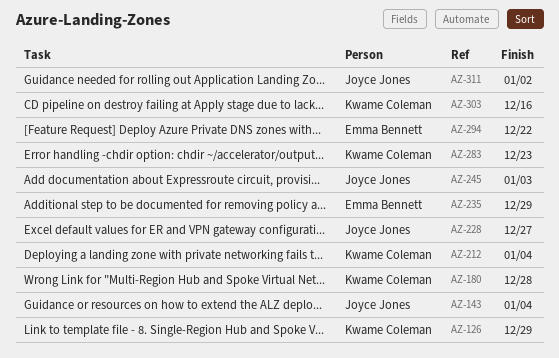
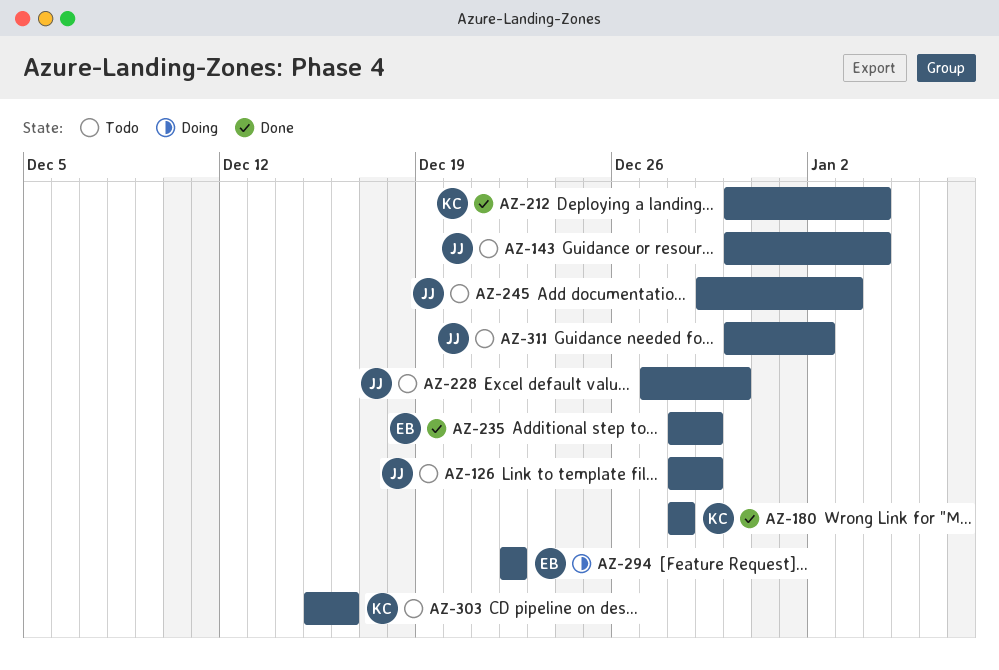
AZ-126, owner: Kwame Coleman -> Joyce Jones
AZ-228, due: Dec 27 -> Dec 30
AZ-283: present -> none

